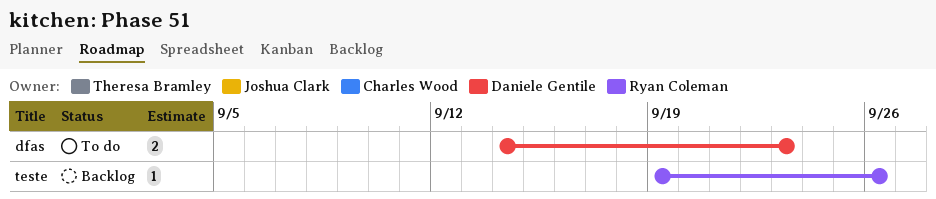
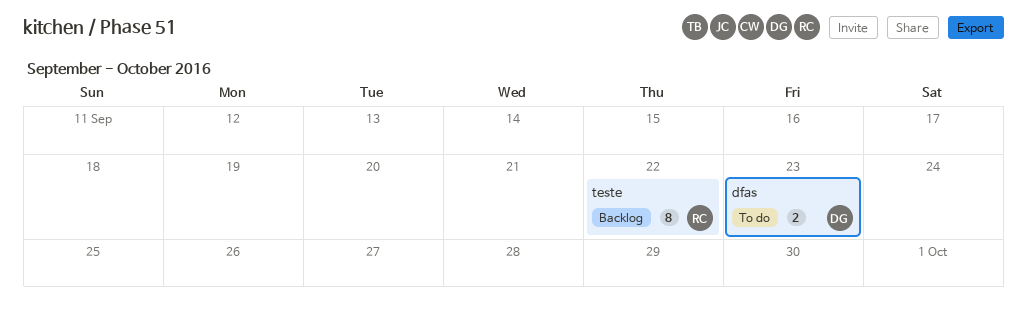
teste, estimate: 1 -> 8
teste, due: Sep 26 -> Sep 22

